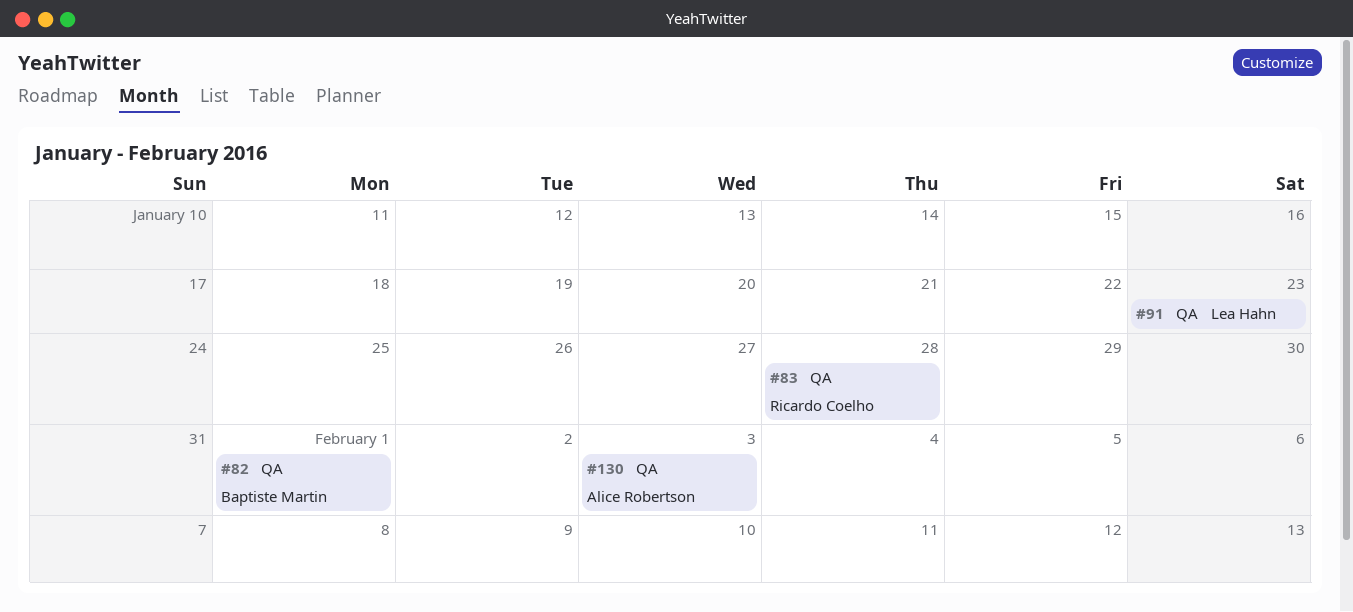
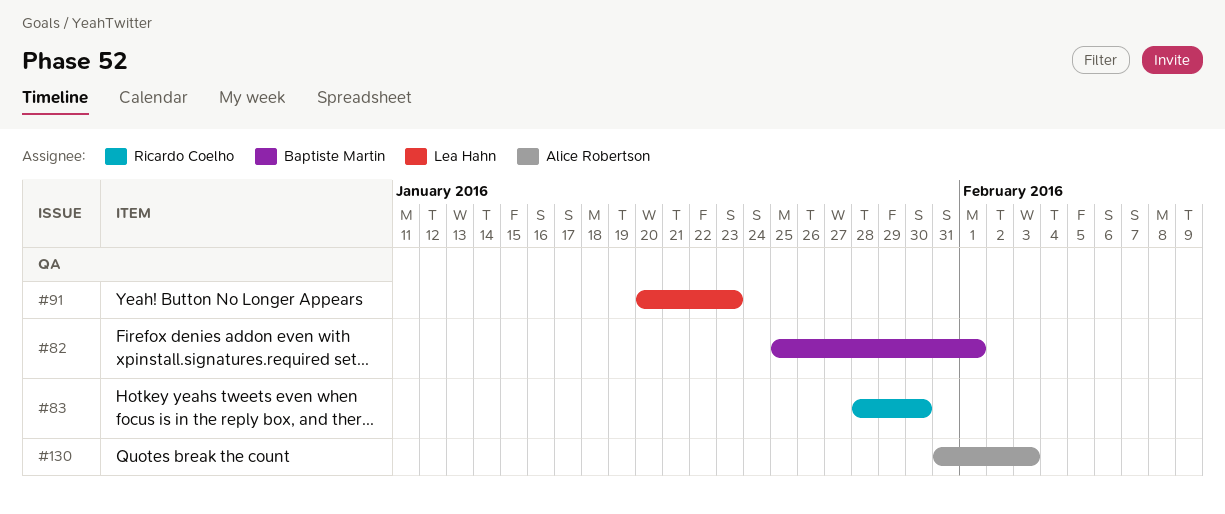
#83, due: Jan 28 -> Jan 30

